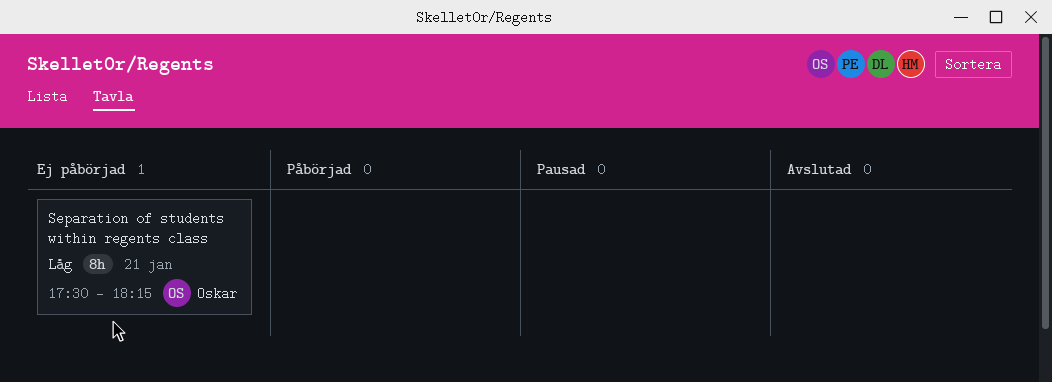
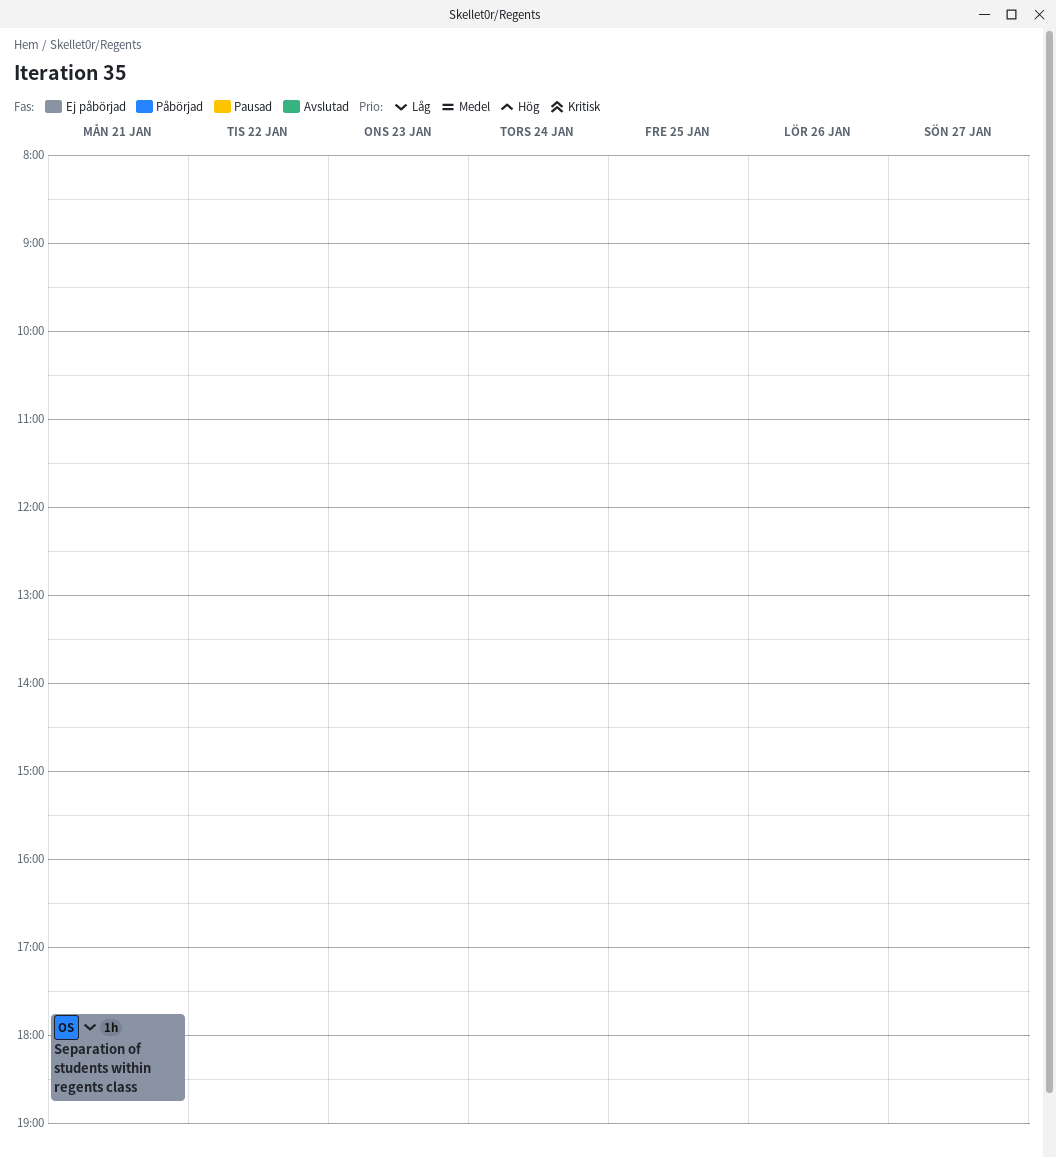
Separation of students within regents class, estimate: 8h -> 1h
Separation of students within regents class, begins: 17:30 -> 17:45
Separation of students within regents class, ends: 18:15 -> 18:45

